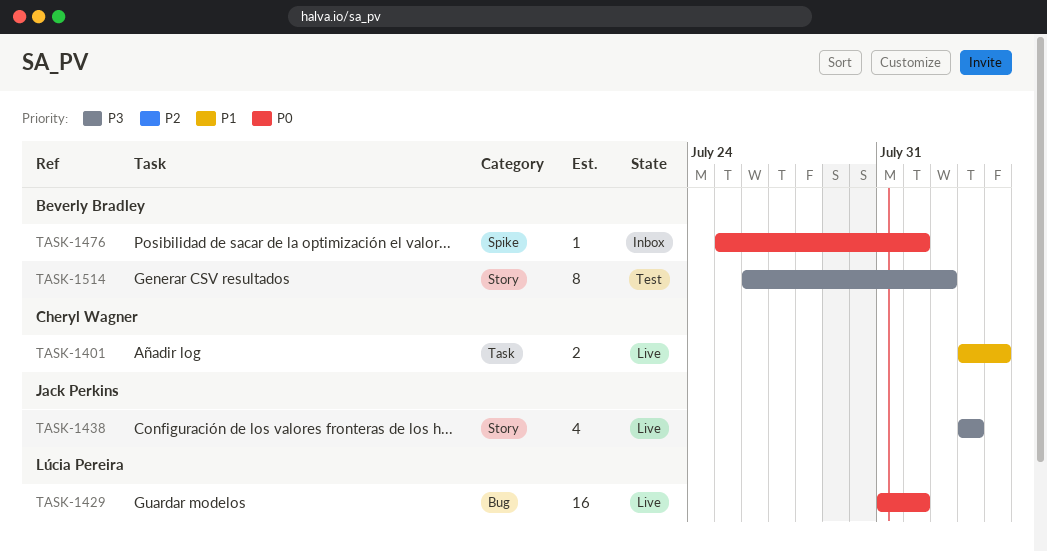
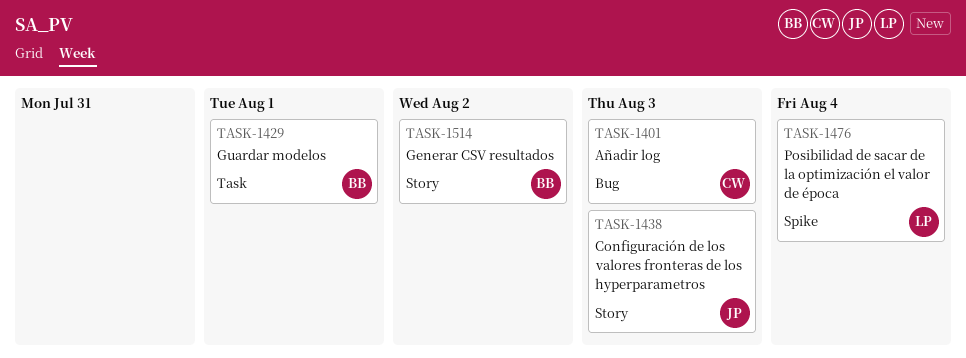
TASK-1401, label: Task -> Bug
TASK-1401, due: Aug 4 -> Aug 3
TASK-1429, owner: Lúcia Pereira -> Beverly Bradley
TASK-1429, label: Bug -> Task
TASK-1476, owner: Beverly Bradley -> Lúcia Pereira
TASK-1476, due: Aug 1 -> Aug 4

